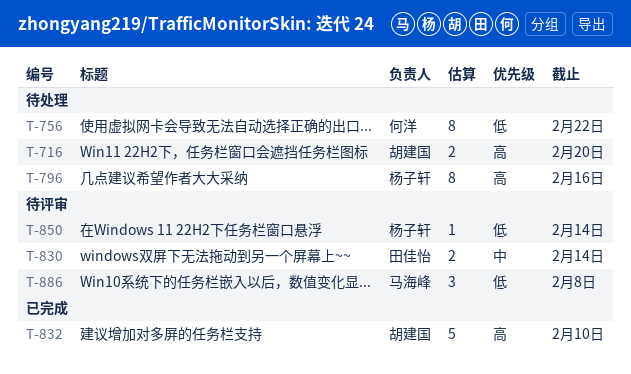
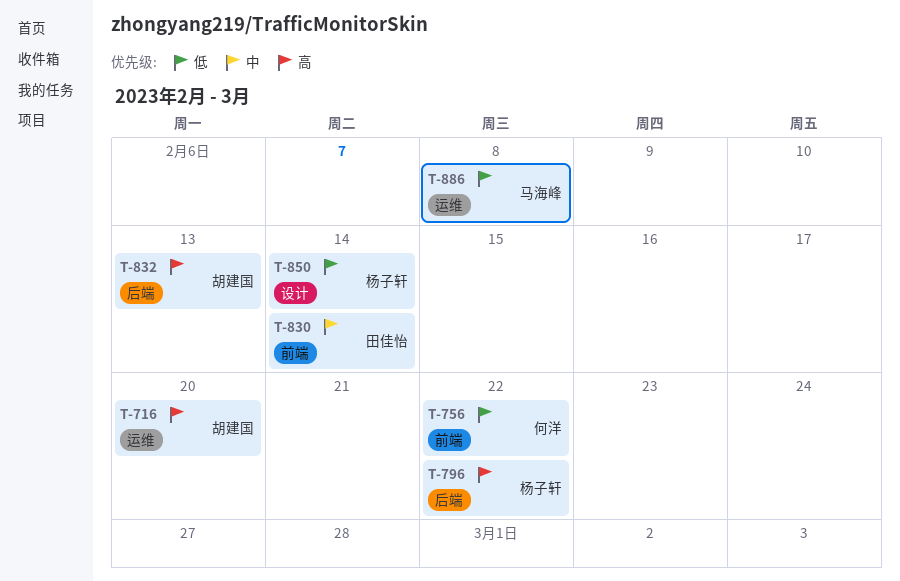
T-796, due: Feb 16 -> Feb 22
T-832, due: Feb 10 -> Feb 13

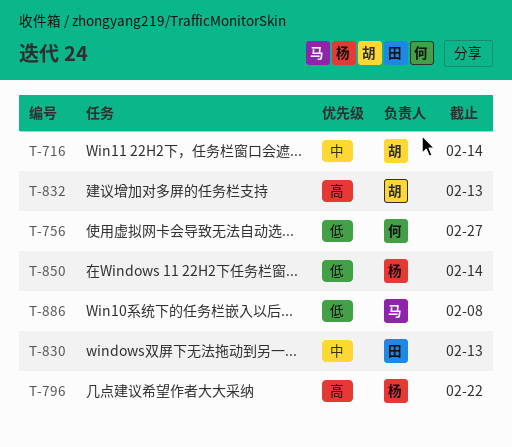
T-716, priority: 高 -> 中
T-716, due: Feb 20 -> Feb 14
T-756, due: Feb 22 -> Feb 27
T-830, due: Feb 14 -> Feb 13

